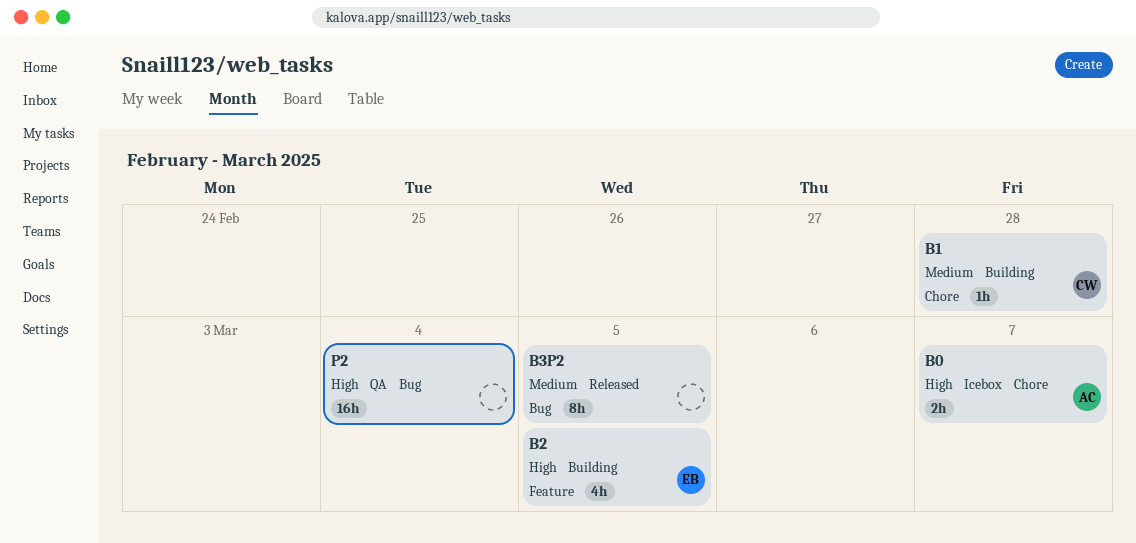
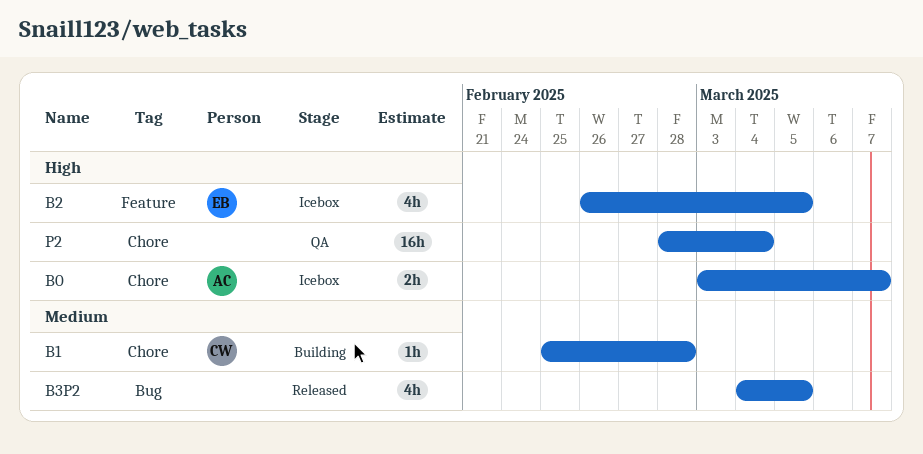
B2, status: Building -> Icebox
B3P2, estimate: 8h -> 4h
P2, label: Bug -> Chore

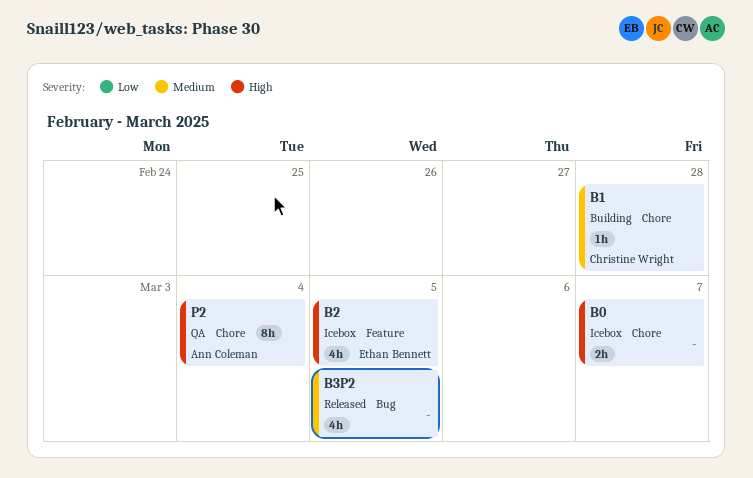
B0, owner: Ann Coleman -> none
P2, owner: none -> Ann Coleman
P2, estimate: 16h -> 8h

